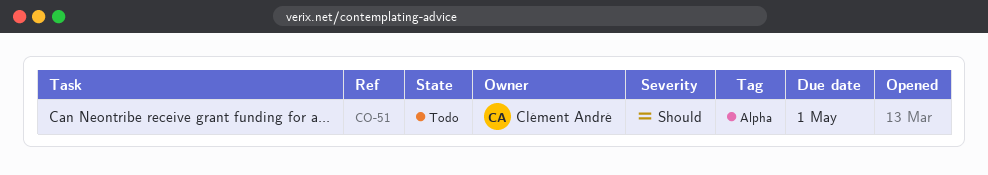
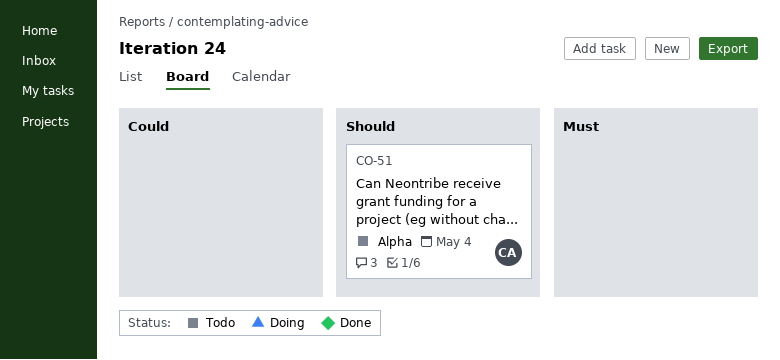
CO-51, due: May 1 -> May 4

